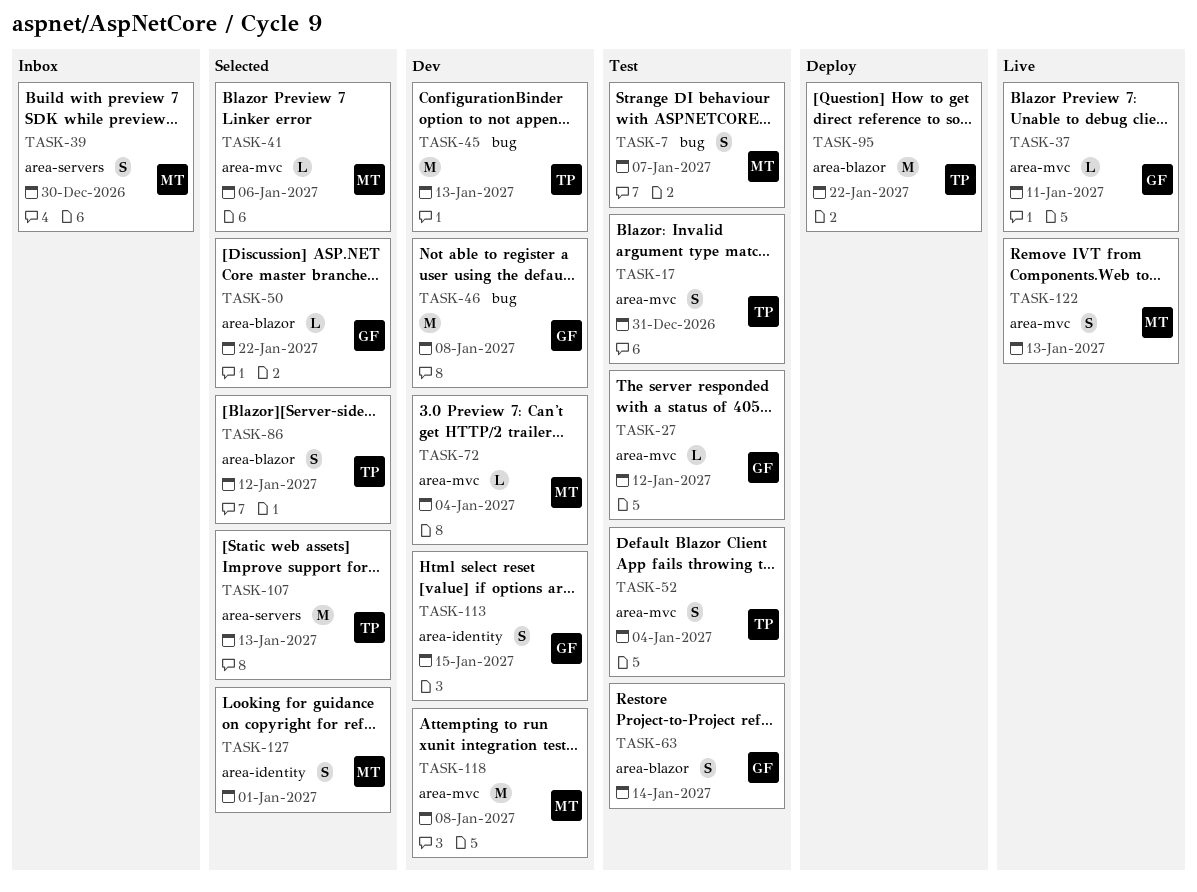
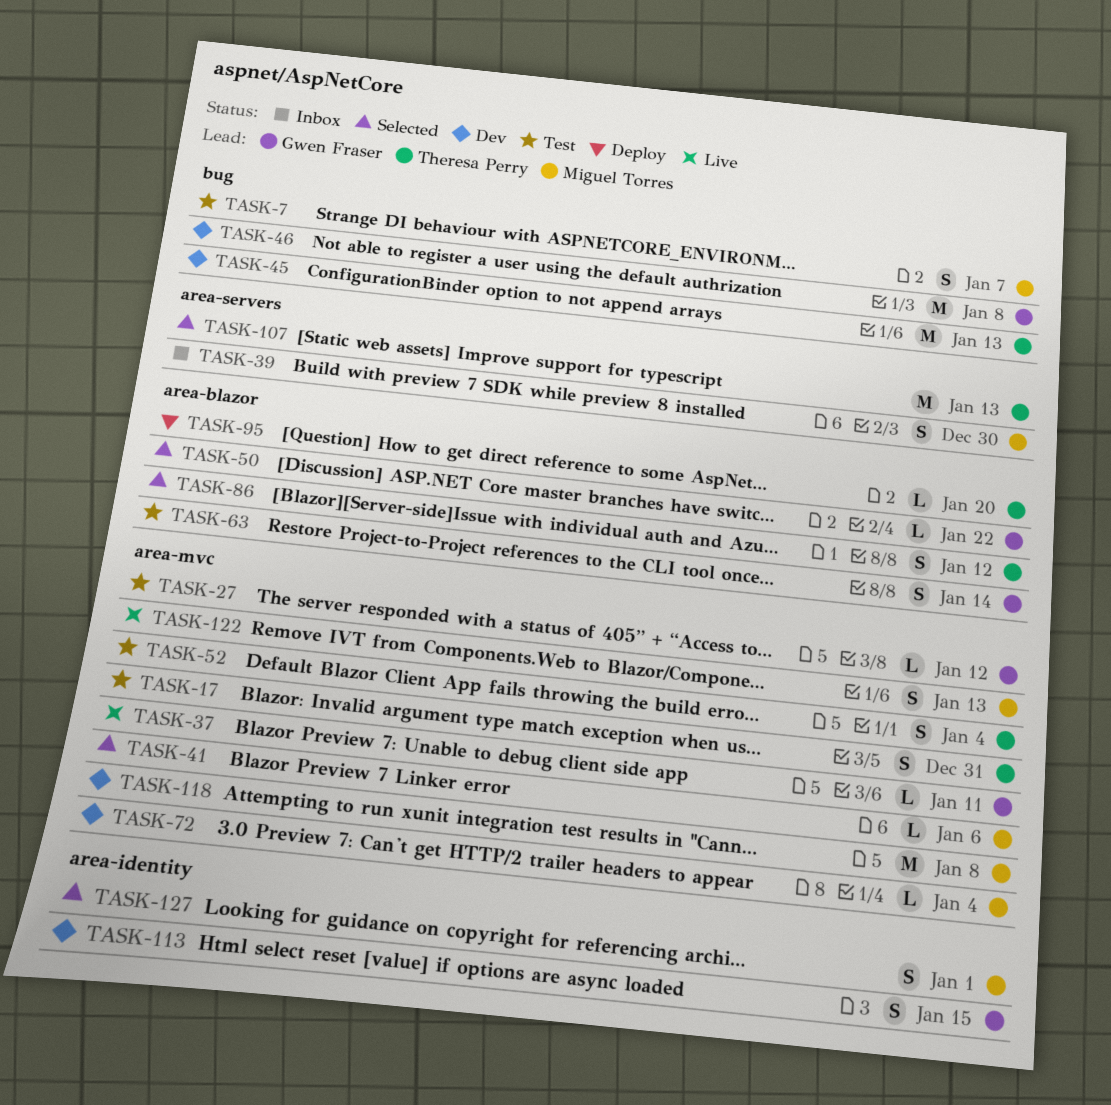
TASK-95, estimate: M -> L
TASK-95, due: Jan 22 -> Jan 20

